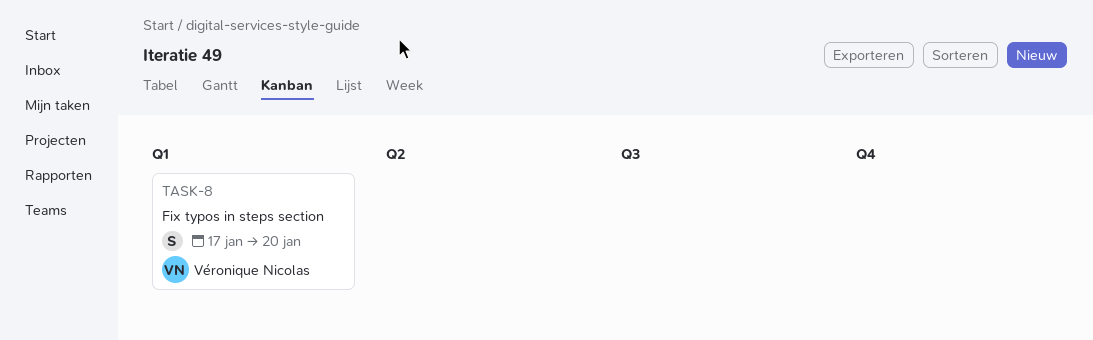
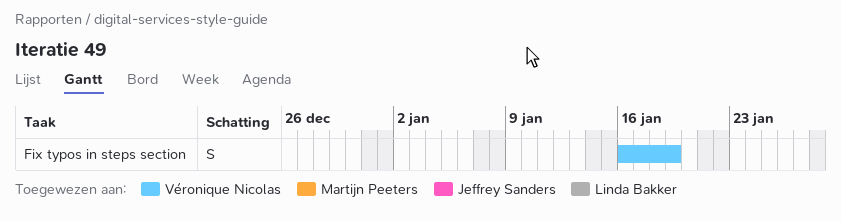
Fix typos in steps section, start: Jan 17 -> Jan 16
Fix typos in steps section, due: Jan 20 -> Jan 19

